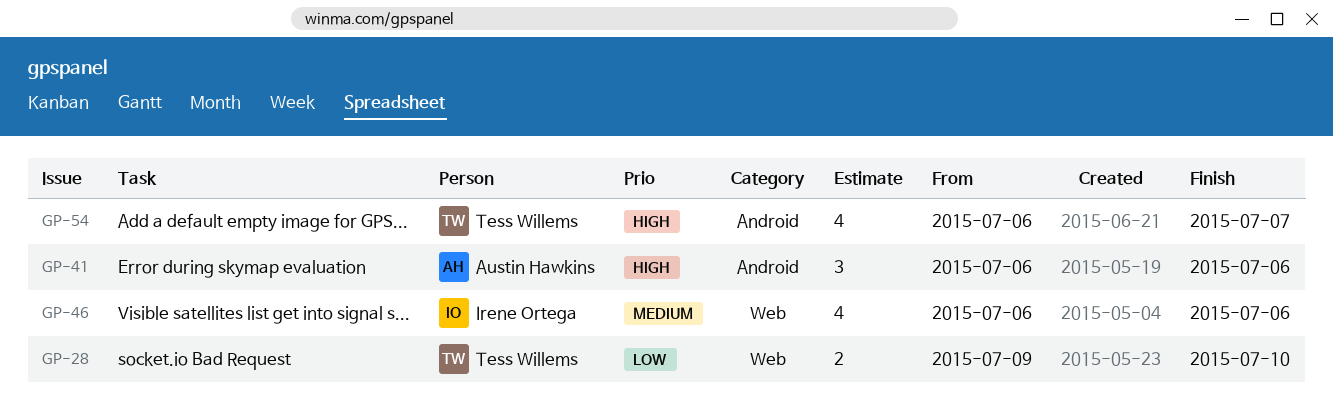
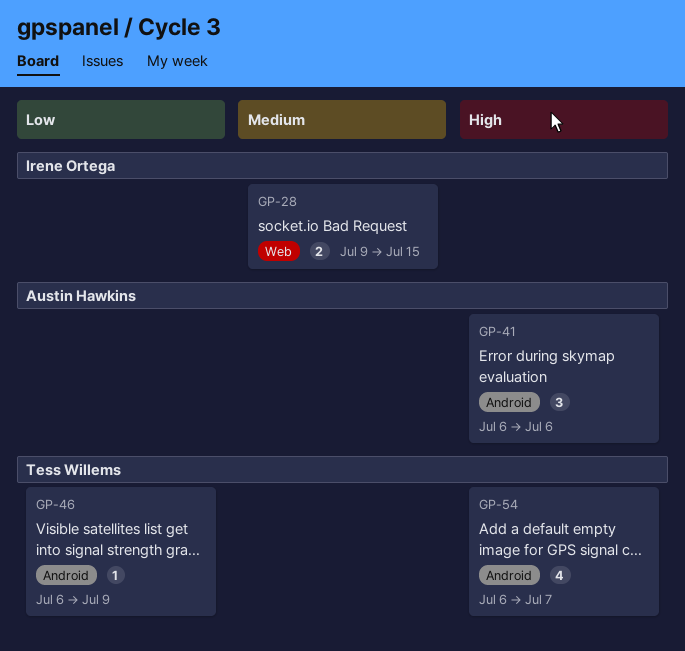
GP-28, owner: Tess Willems -> Irene Ortega
GP-28, priority: Low -> Medium
GP-28, due: Jul 10 -> Jul 15
GP-46, owner: Irene Ortega -> Tess Willems
GP-46, priority: Medium -> Low
GP-46, label: Web -> Android
GP-46, estimate: 4 -> 1
GP-46, due: Jul 6 -> Jul 9

